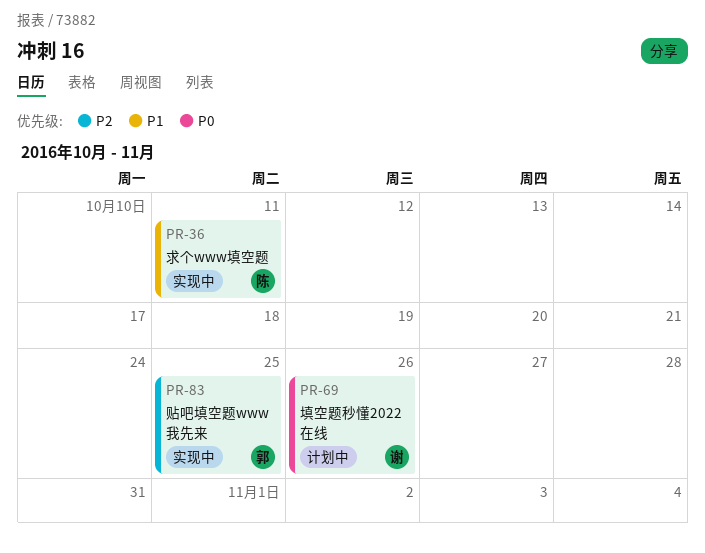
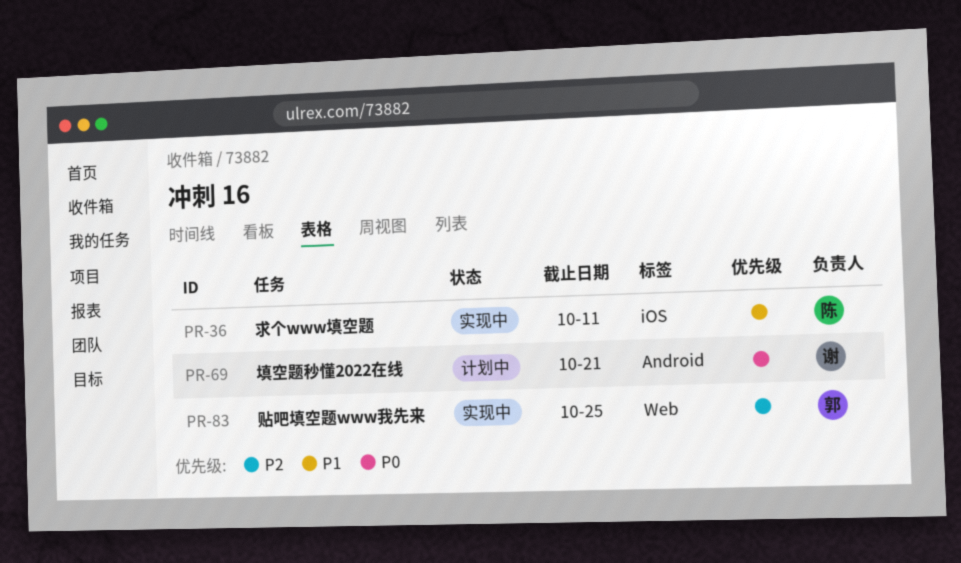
PR-69, due: Oct 26 -> Oct 21

